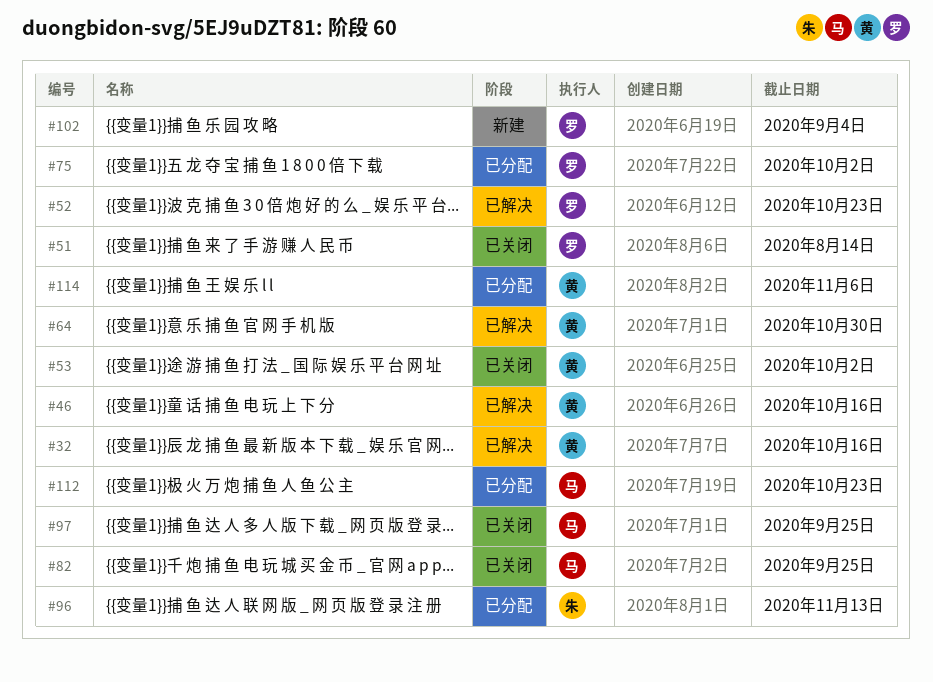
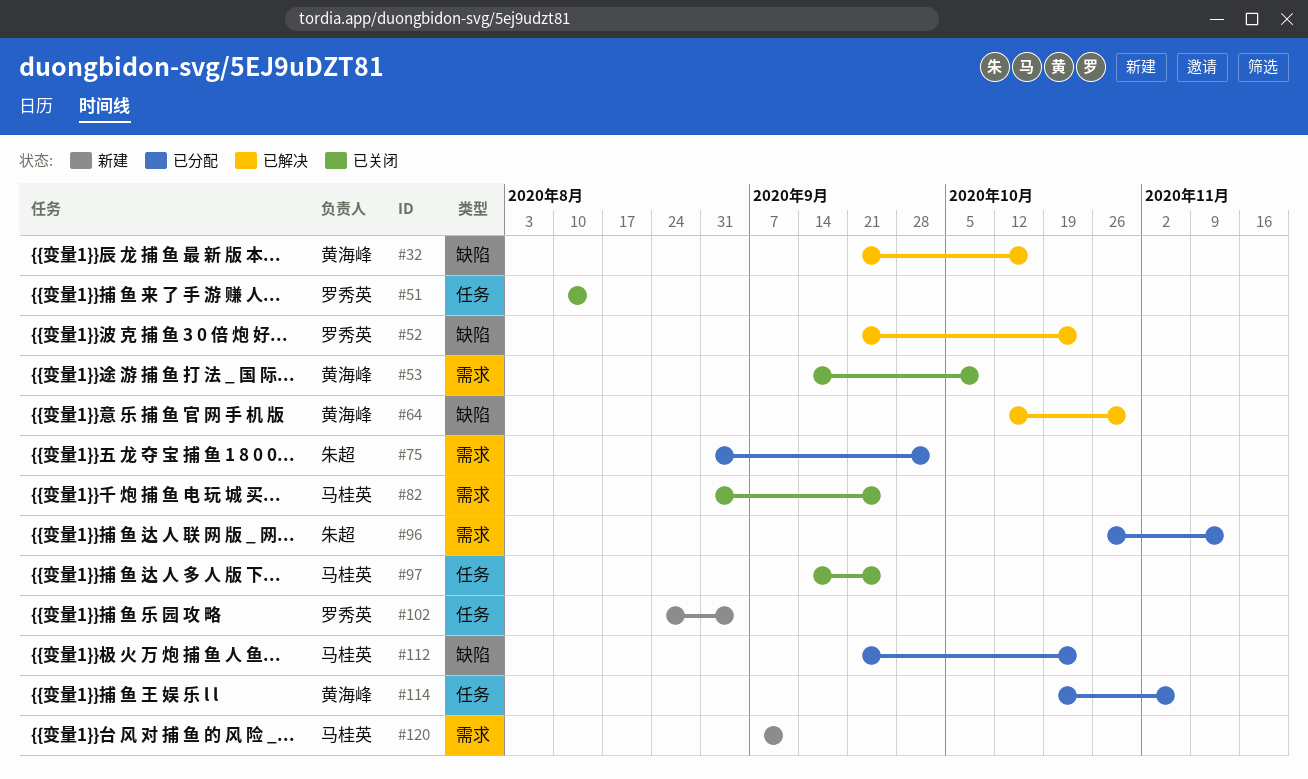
#46: present -> none
#53, due: Oct 2 -> Oct 9
#75, owner: 罗秀英 -> 朱超
#120: none -> present

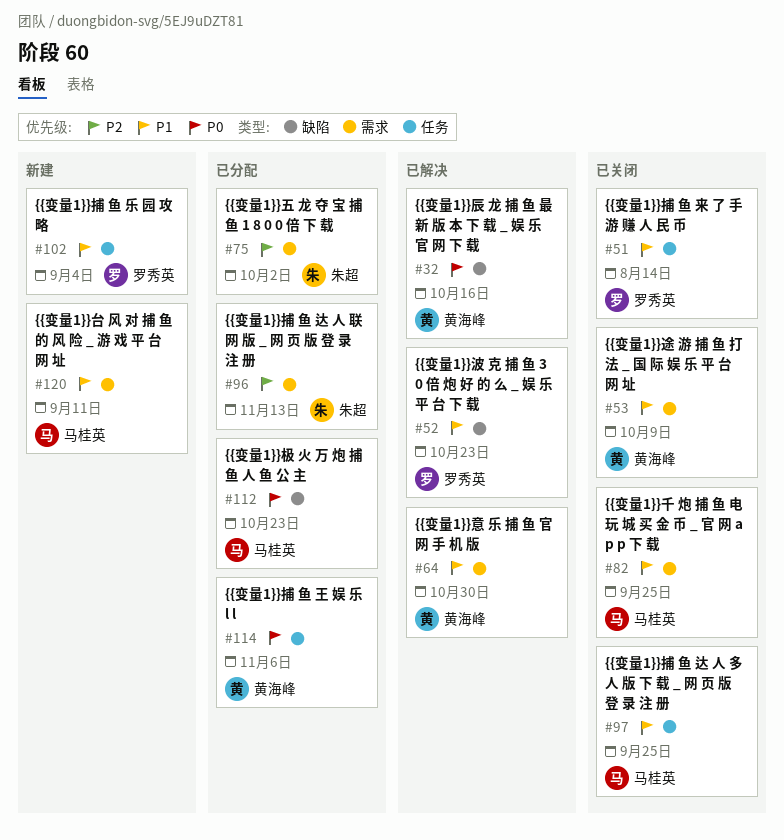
#64, label: 缺陷 -> 需求

